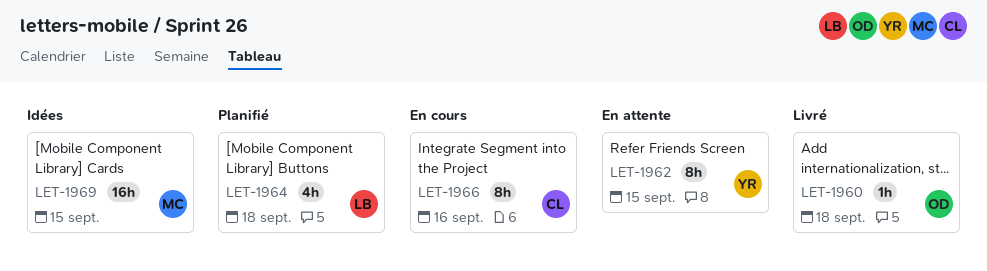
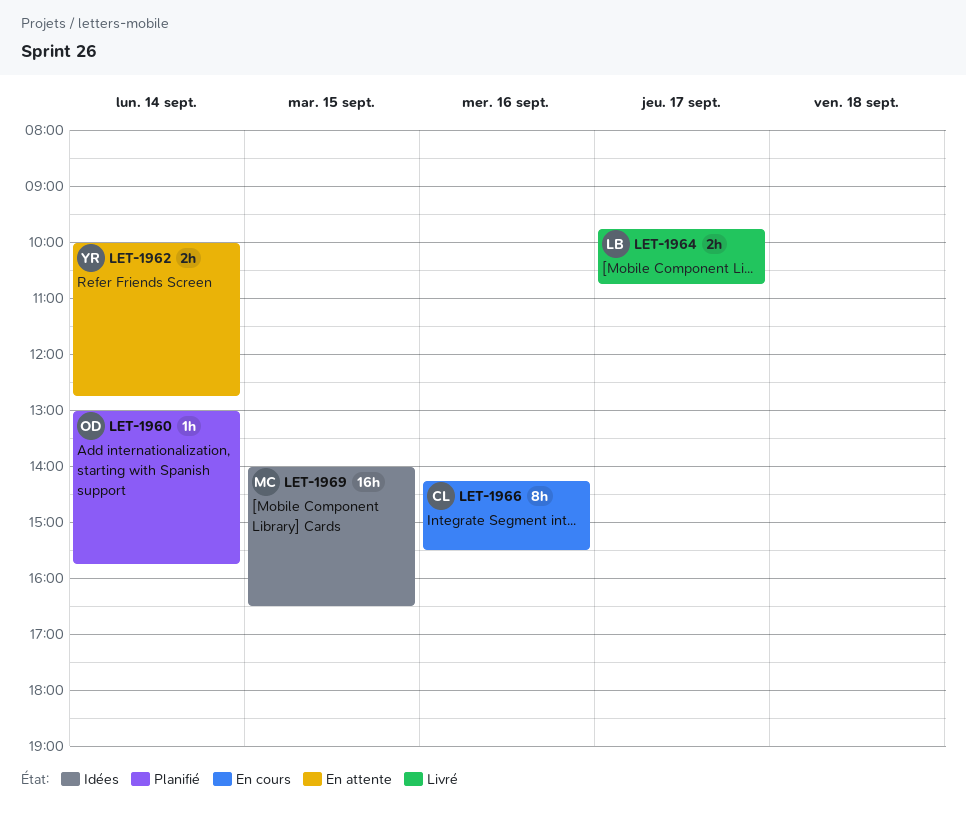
LET-1960, status: Livré -> Planifié
LET-1960, day: Sep 18 -> Sep 14
LET-1962, estimate: 8h -> 2h
LET-1962, day: Sep 15 -> Sep 14
LET-1964, status: Planifié -> Livré
LET-1964, estimate: 4h -> 2h
LET-1964, day: Sep 18 -> Sep 17

